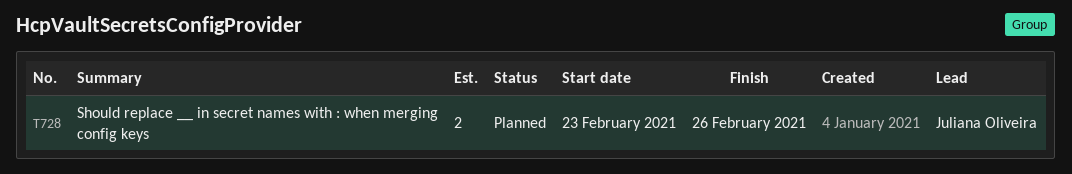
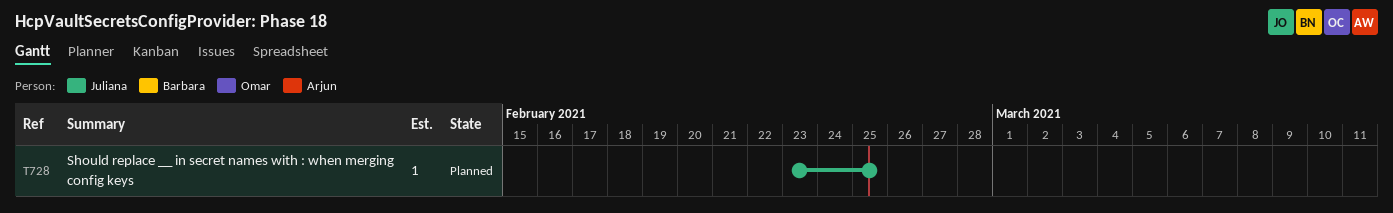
T728, estimate: 2 -> 1
T728, due: Feb 26 -> Feb 25

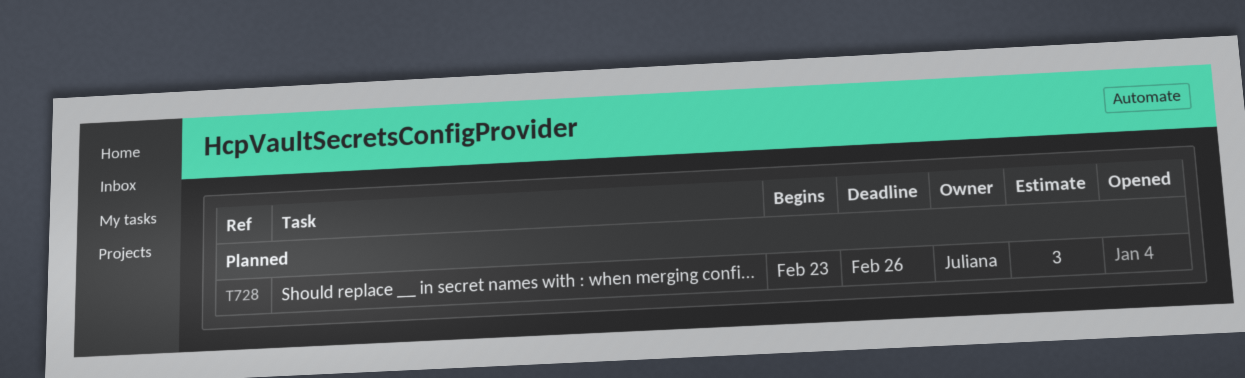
T728, estimate: 1 -> 3
T728, due: Feb 25 -> Feb 26

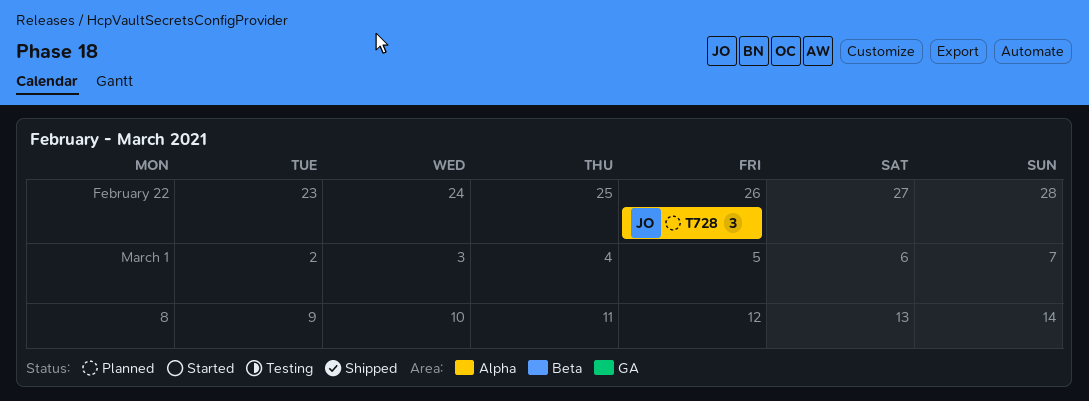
T728, start: Feb 23 -> Feb 26

